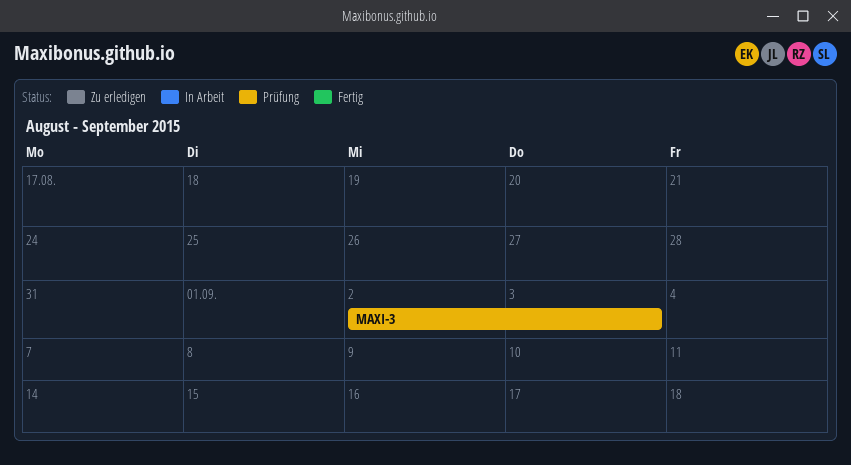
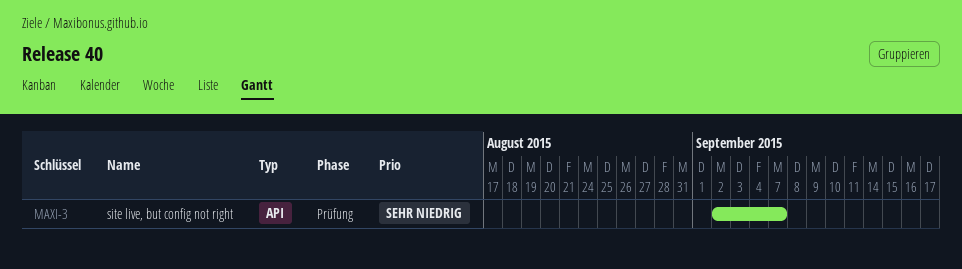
MAXI-3, due: Sep 3 -> Sep 7

